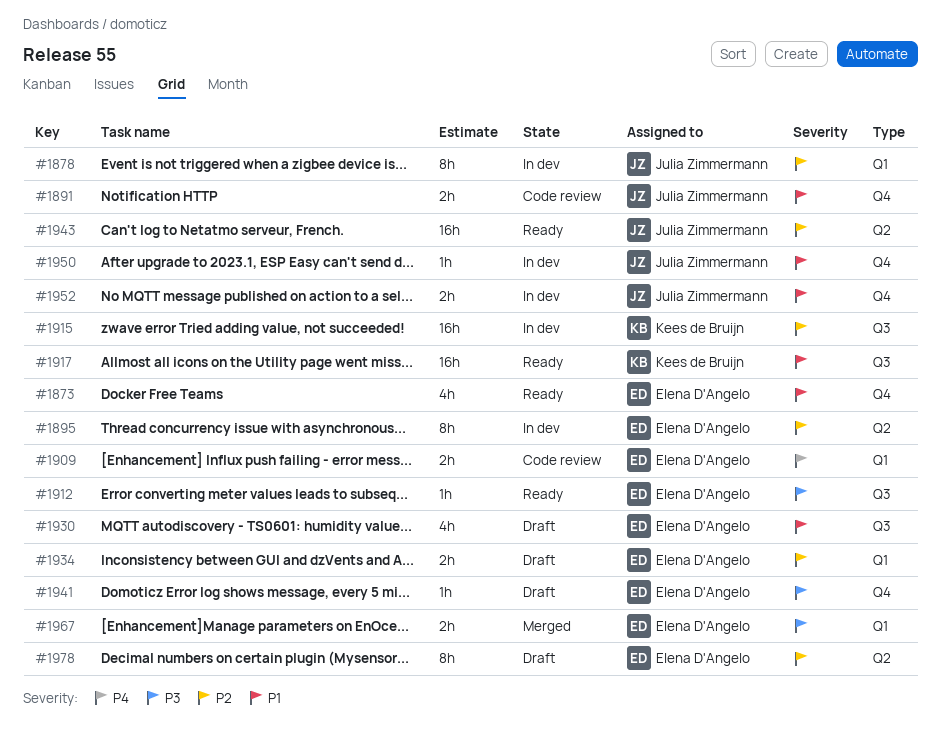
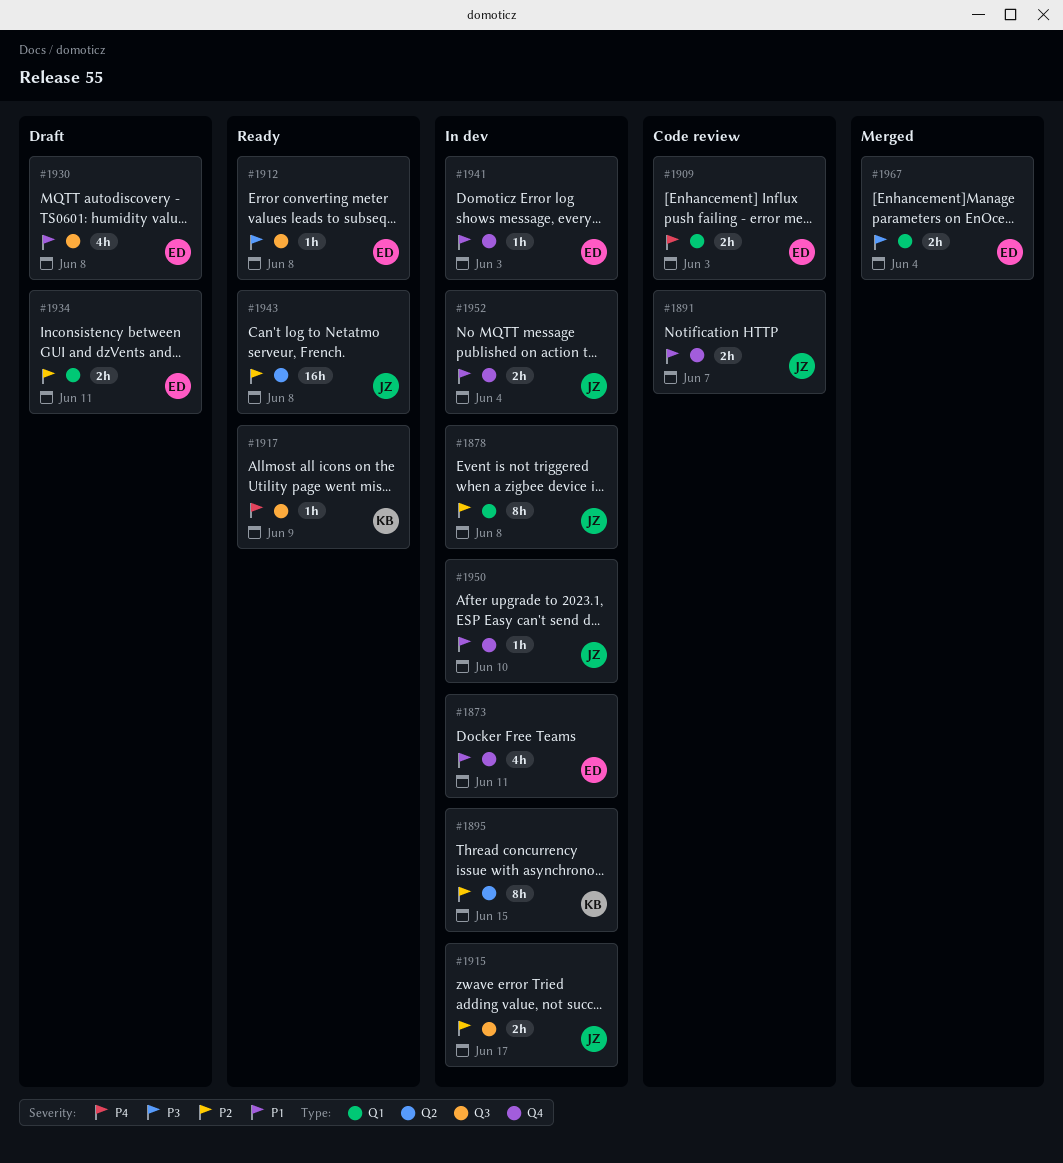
#1873, status: Ready -> In dev
#1895, owner: Elena D'Angelo -> Kees de Bruijn
#1915, owner: Kees de Bruijn -> Julia Zimmermann
#1915, estimate: 16h -> 2h
#1917, priority: P1 -> P4
#1917, estimate: 16h -> 1h
#1941, status: Draft -> In dev
#1941, priority: P3 -> P1
#1978: present -> none

